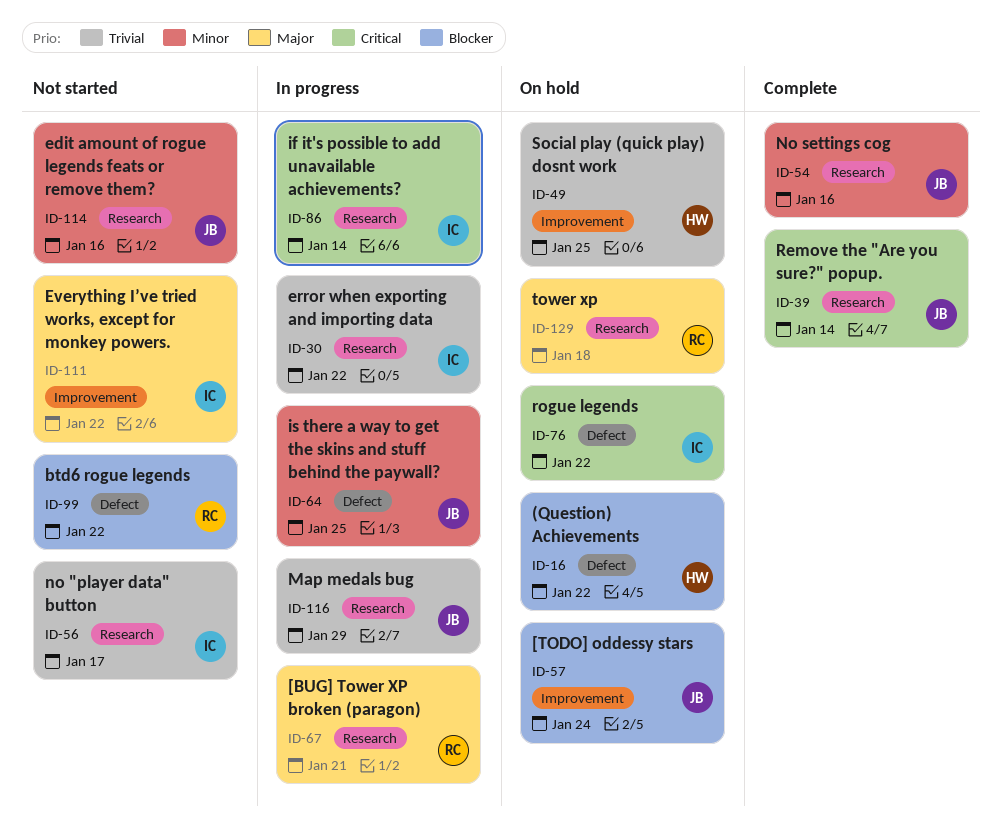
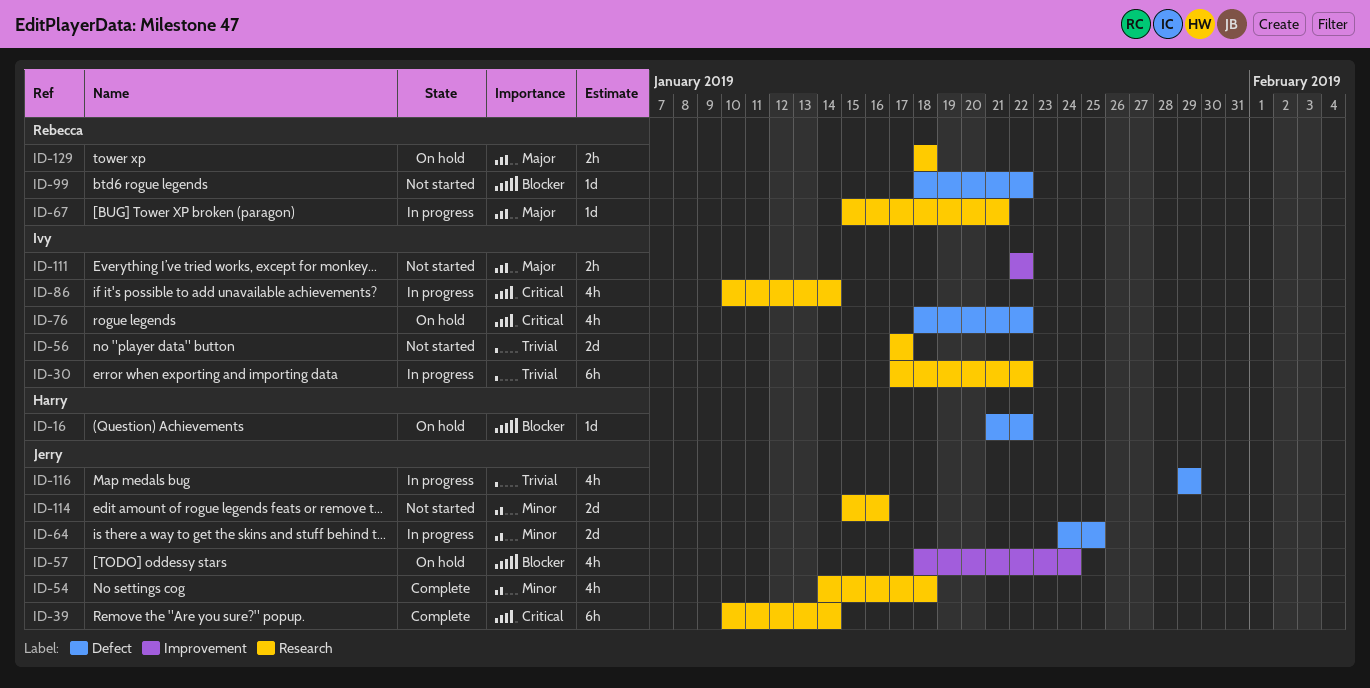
ID-49: present -> none
ID-54, due: Jan 16 -> Jan 18
ID-116, label: Research -> Defect

